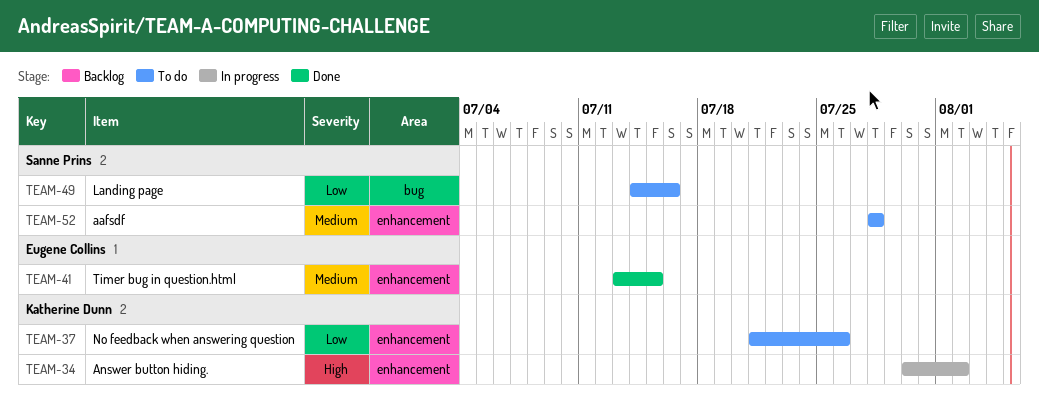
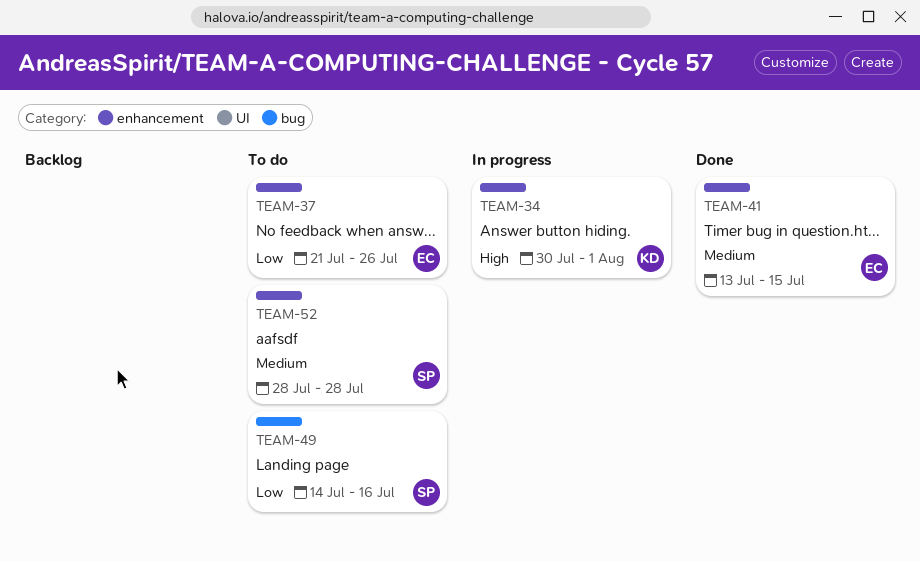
TEAM-34, due: Aug 2 -> Aug 1
TEAM-37, owner: Katherine Dunn -> Eugene Collins

